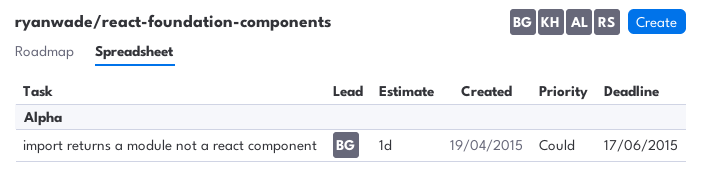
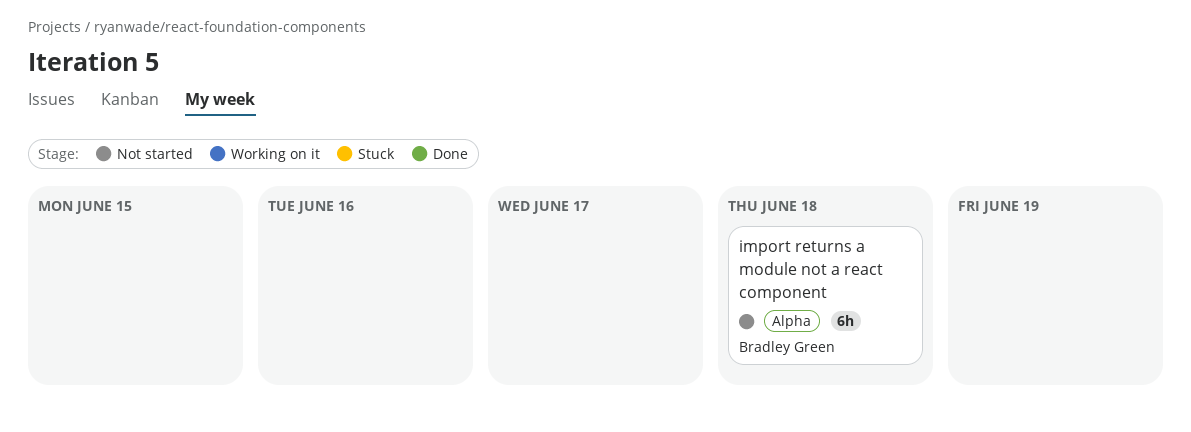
import returns a module not a react component, estimate: 1d -> 6h
import returns a module not a react component, due: Jun 17 -> Jun 18

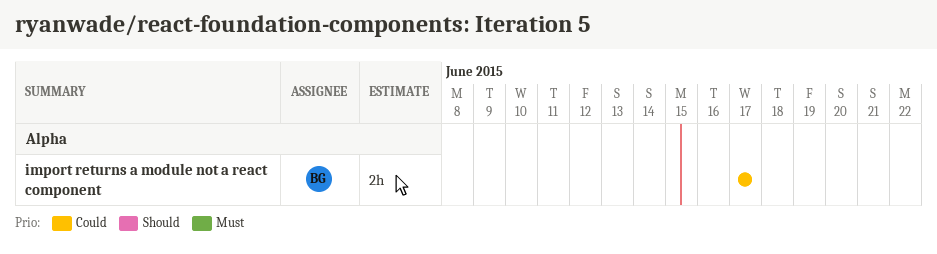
import returns a module not a react component, estimate: 6h -> 2h
import returns a module not a react component, due: Jun 18 -> Jun 17

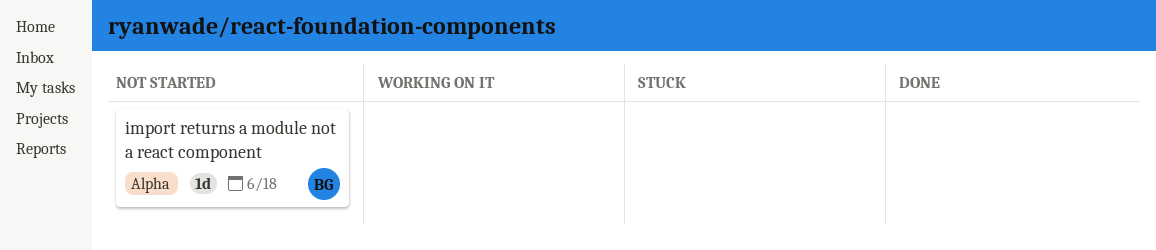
import returns a module not a react component, estimate: 2h -> 1d
import returns a module not a react component, due: Jun 17 -> Jun 18

